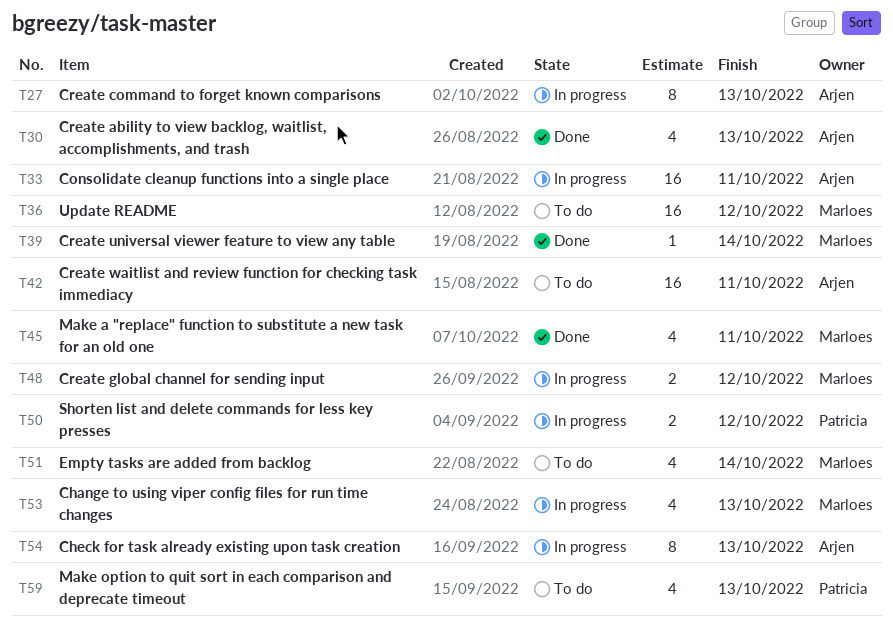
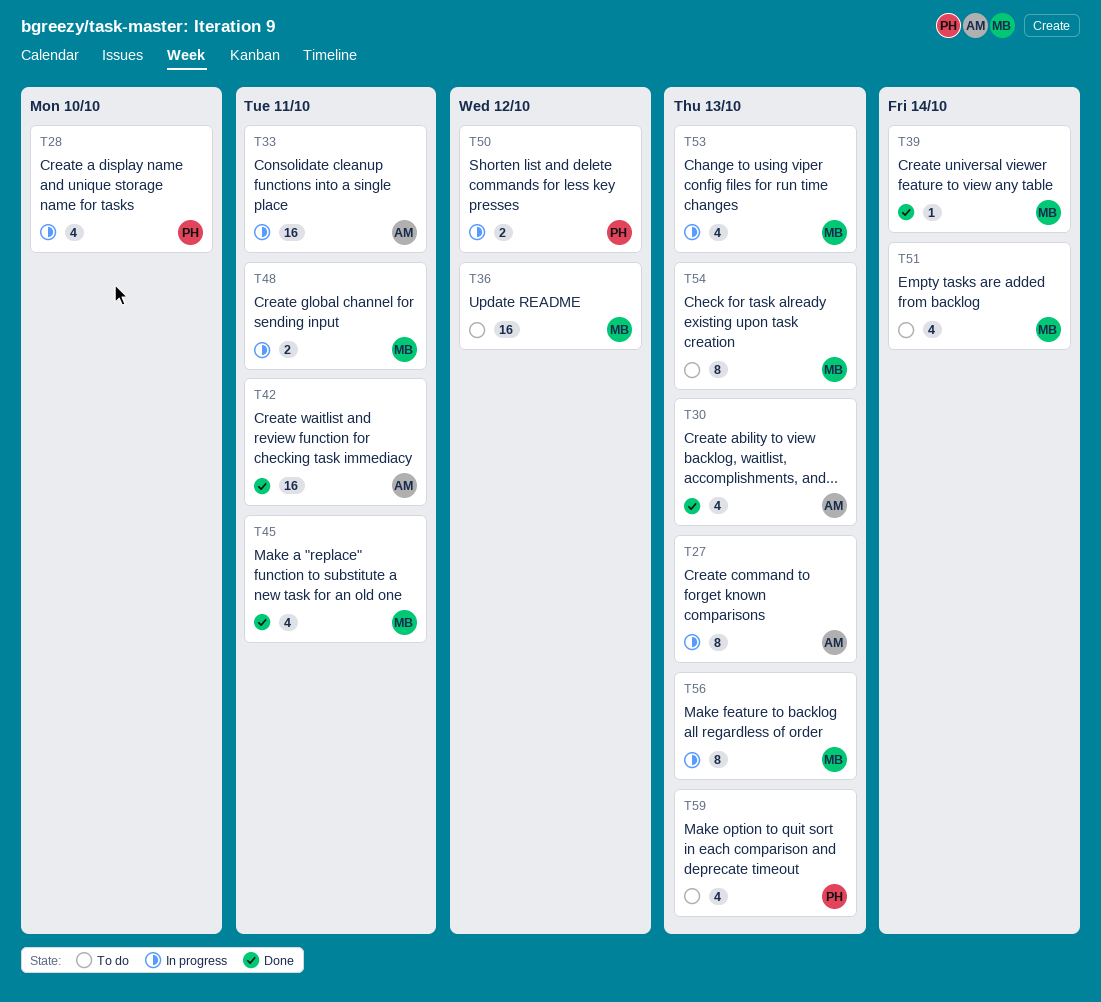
T28: none -> present
T42, status: To do -> Done
T48, due: Oct 12 -> Oct 11
T54, status: In progress -> To do
T54, owner: Arjen -> Marloes
T56: none -> present

